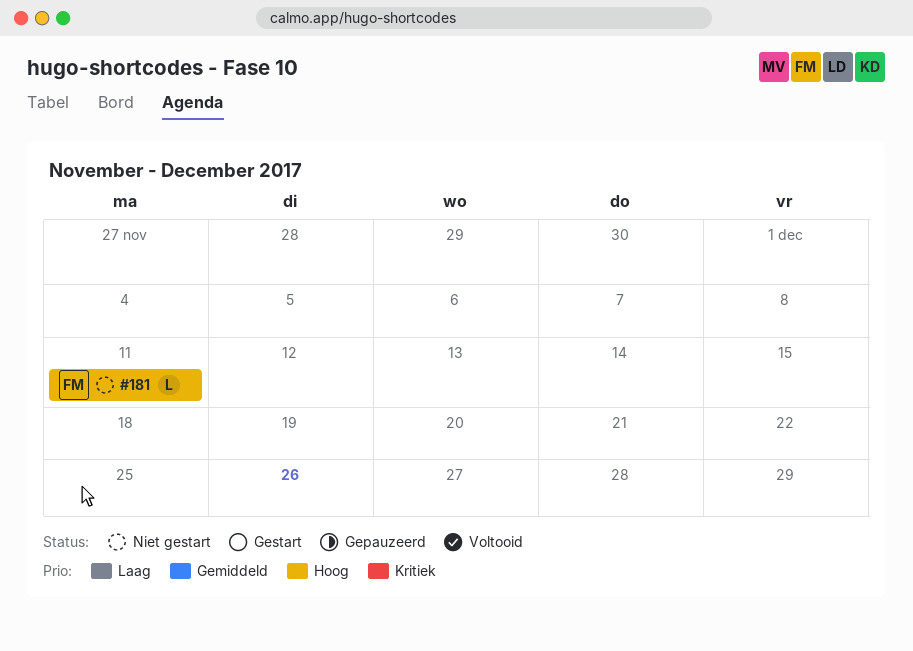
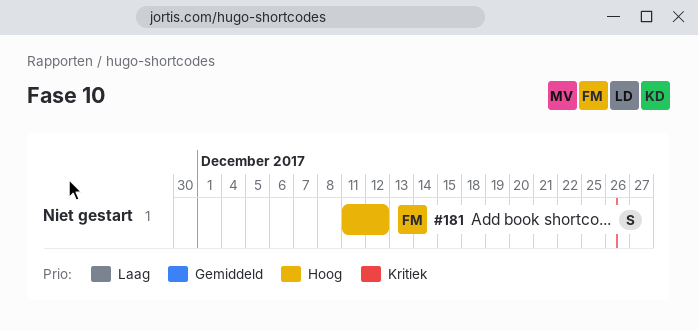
#181, estimate: L -> S
#181, due: Dec 11 -> Dec 12

